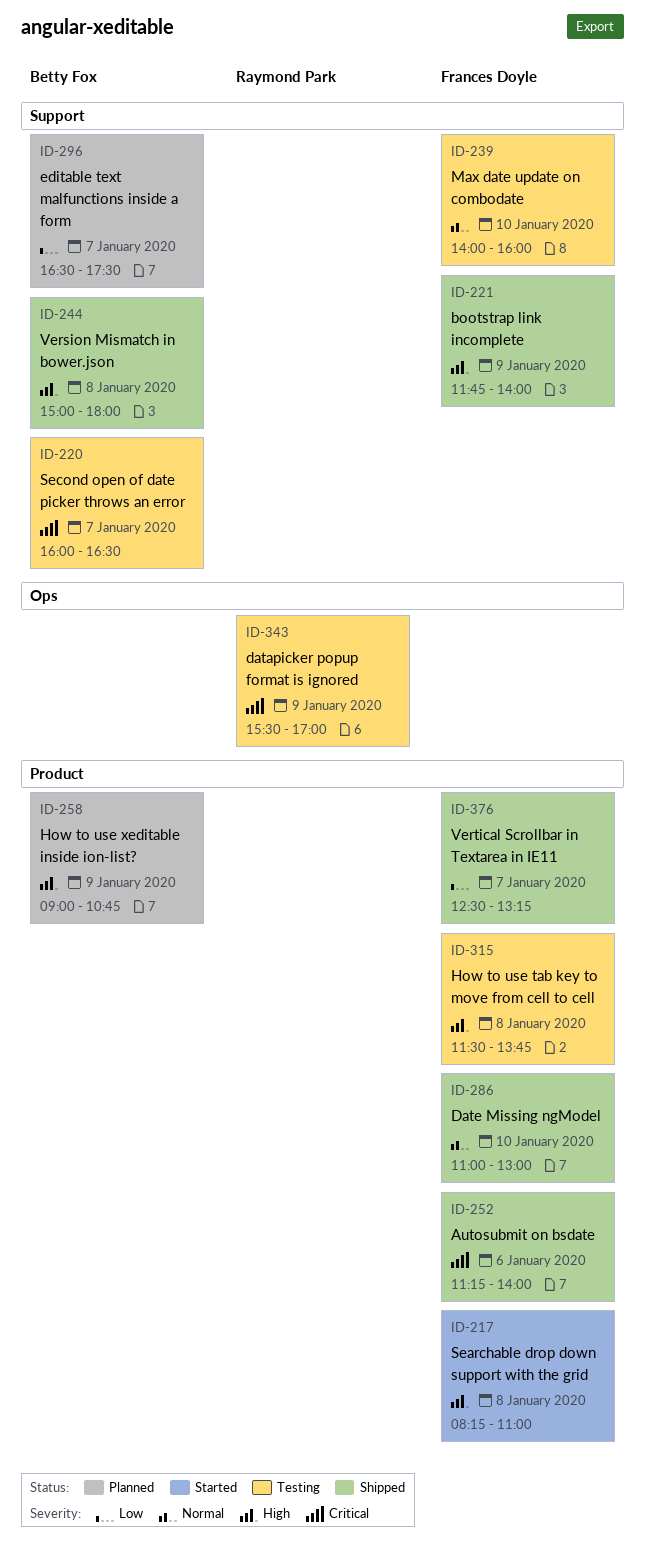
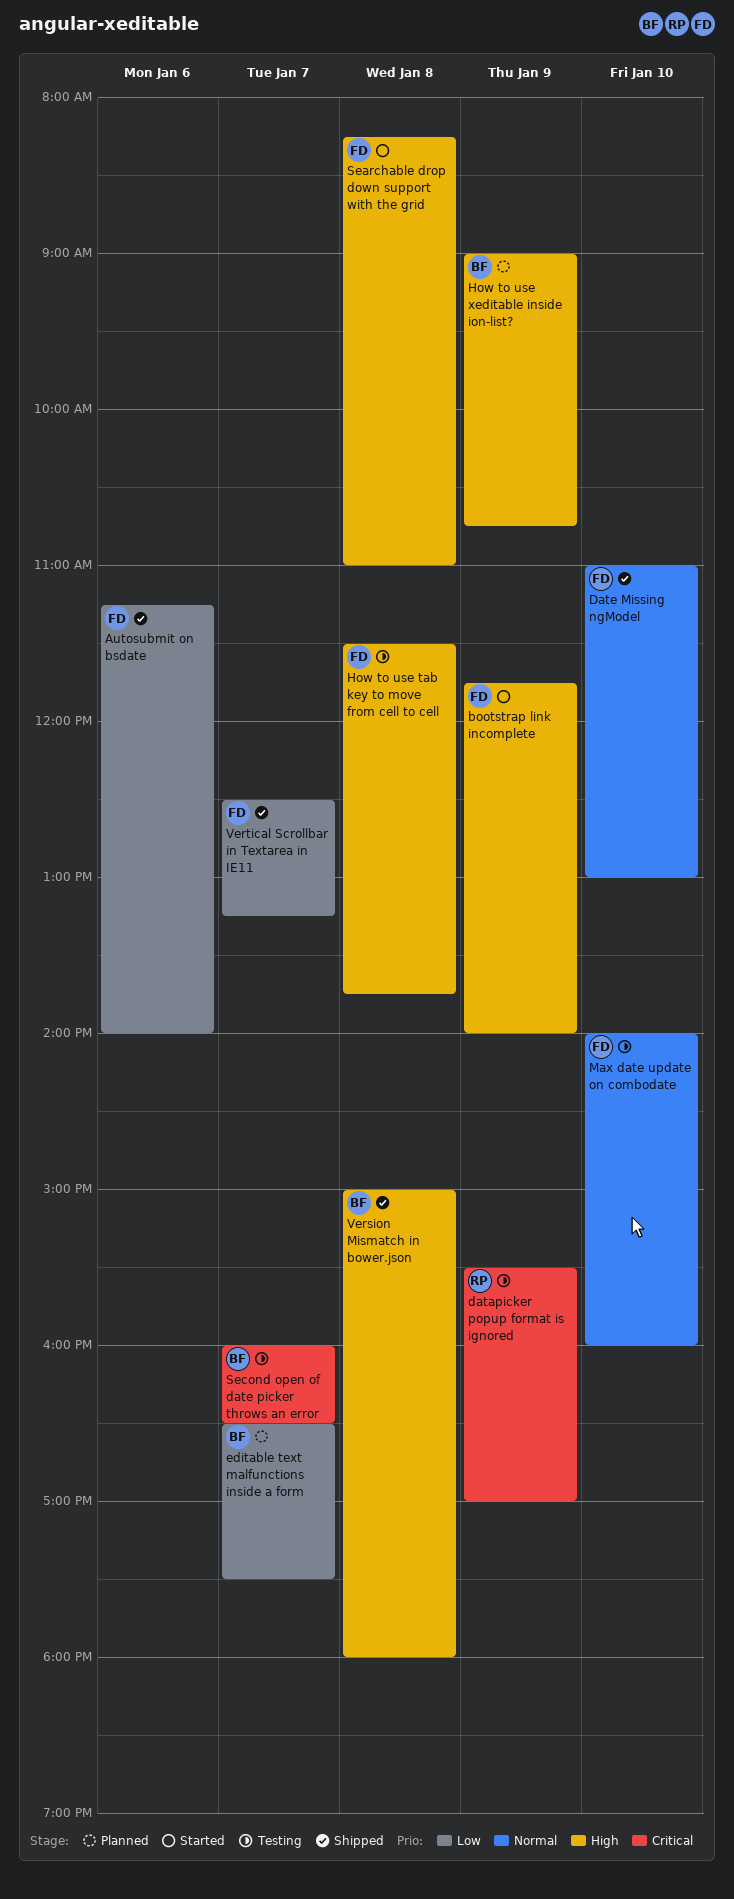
Autosubmit on bsdate, priority: Critical -> Low
bootstrap link incomplete, status: Shipped -> Started

